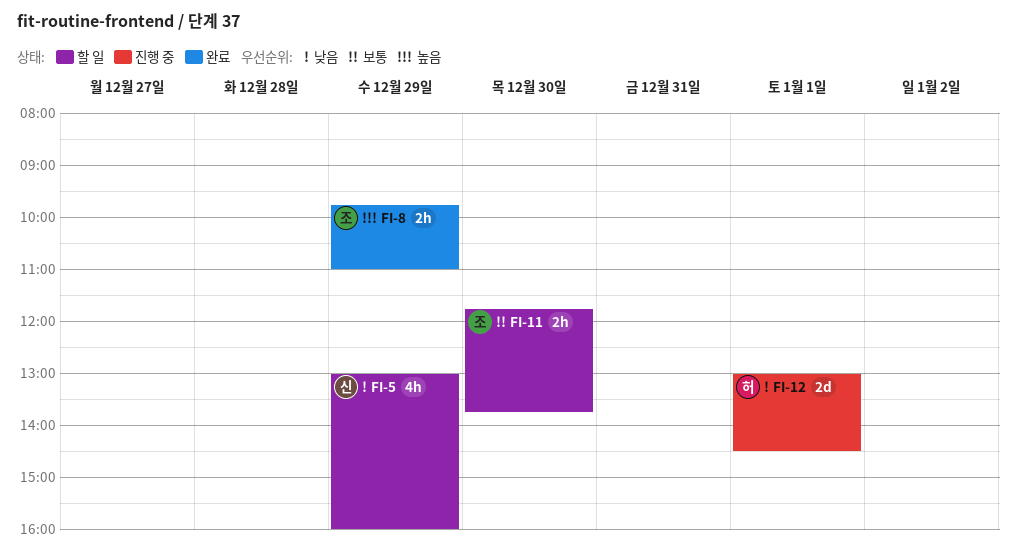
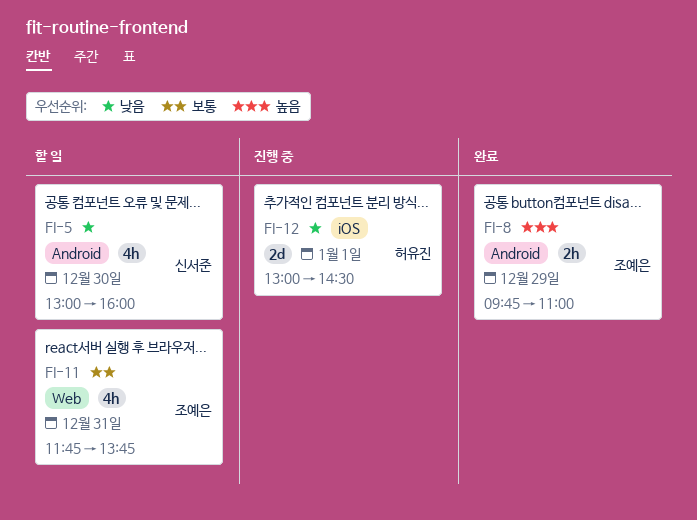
FI-5, day: Dec 29 -> Dec 30
FI-11, estimate: 2h -> 4h
FI-11, day: Dec 30 -> Dec 31

